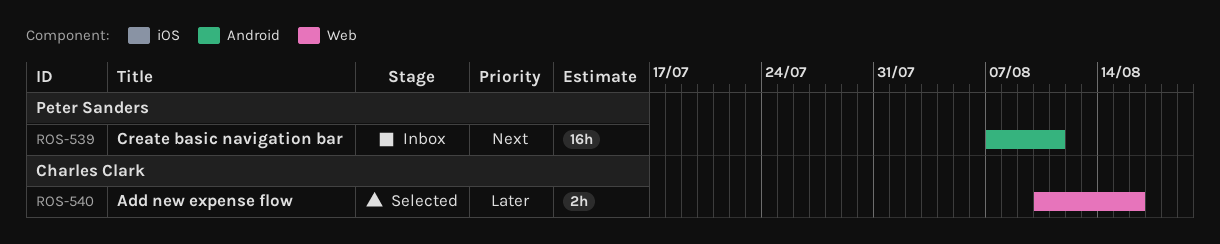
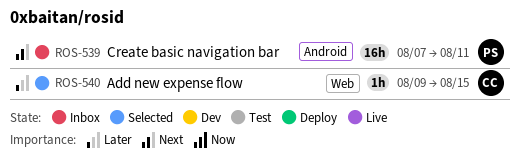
ROS-540, estimate: 2h -> 1h
ROS-540, start: Aug 10 -> Aug 9
ROS-540, due: Aug 16 -> Aug 15

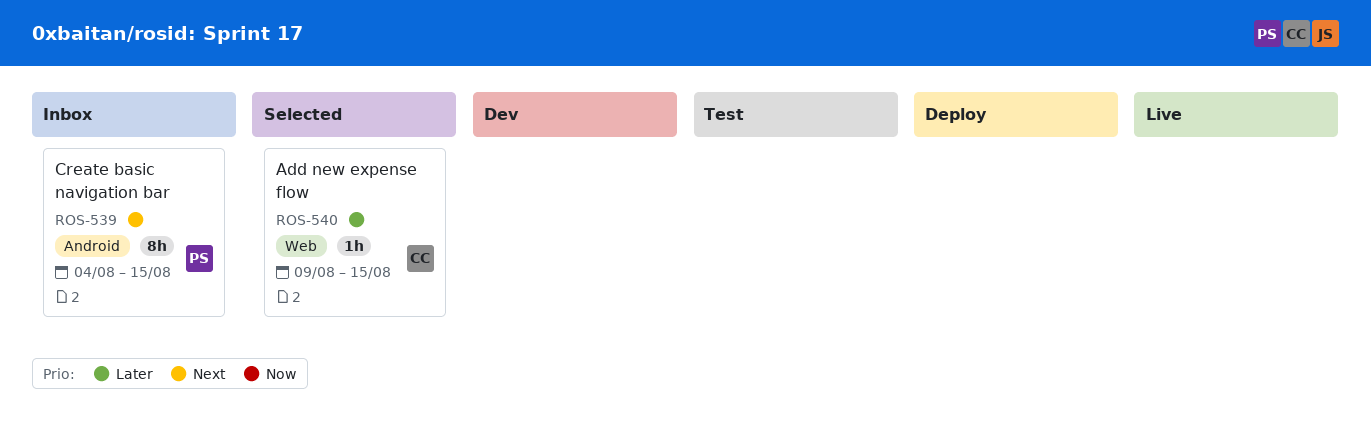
ROS-539, estimate: 16h -> 8h
ROS-539, start: Aug 7 -> Aug 4
ROS-539, due: Aug 11 -> Aug 15

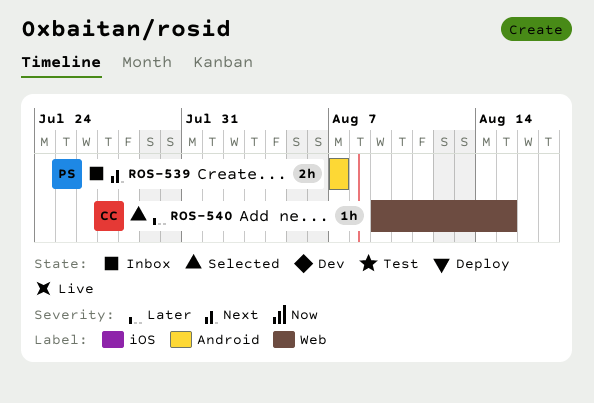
ROS-539, estimate: 8h -> 2h
ROS-539, start: Aug 4 -> Aug 7
ROS-539, due: Aug 15 -> Aug 7

